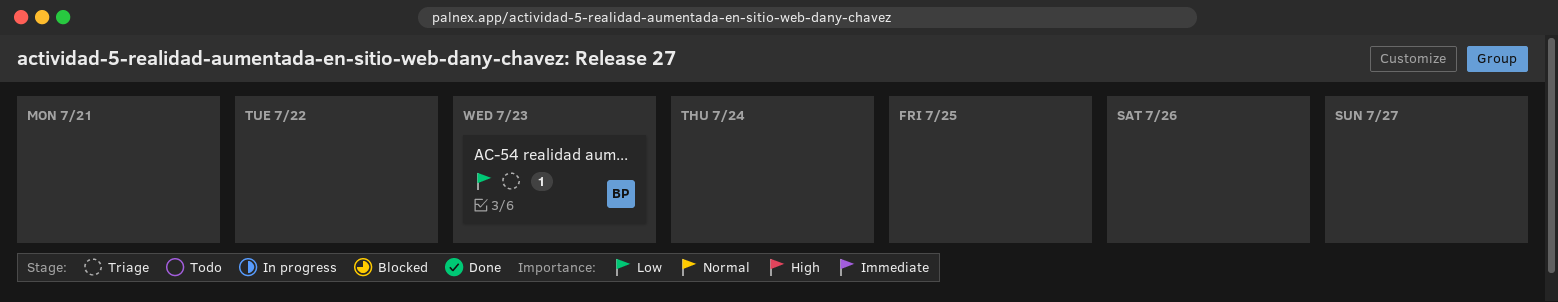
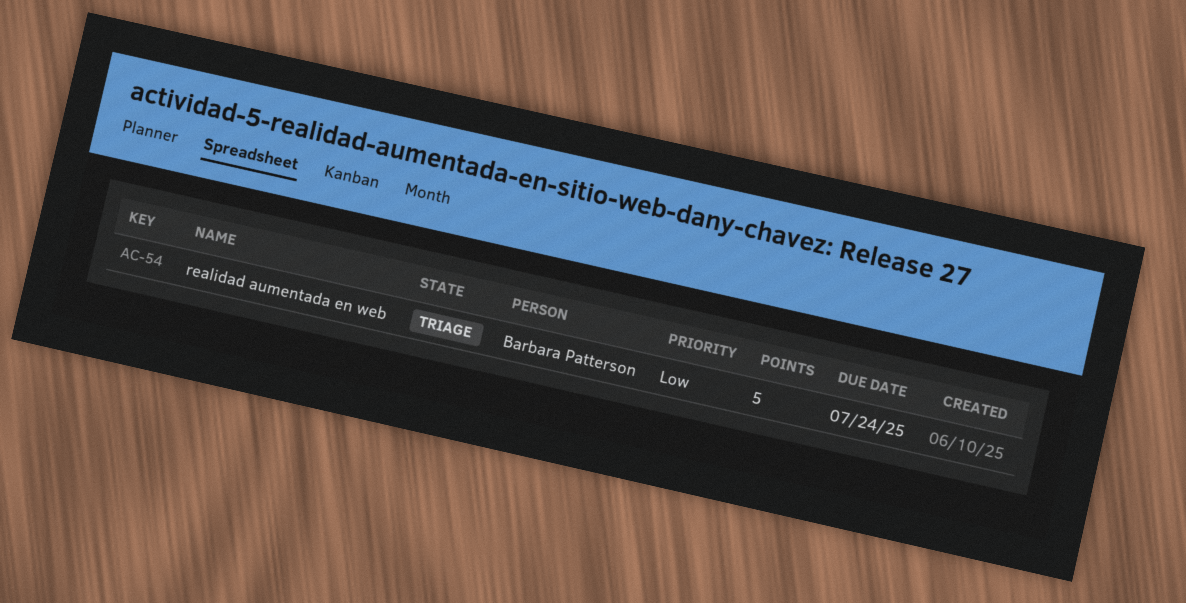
AC-54, estimate: 1 -> 5
AC-54, due: Jul 23 -> Jul 24

